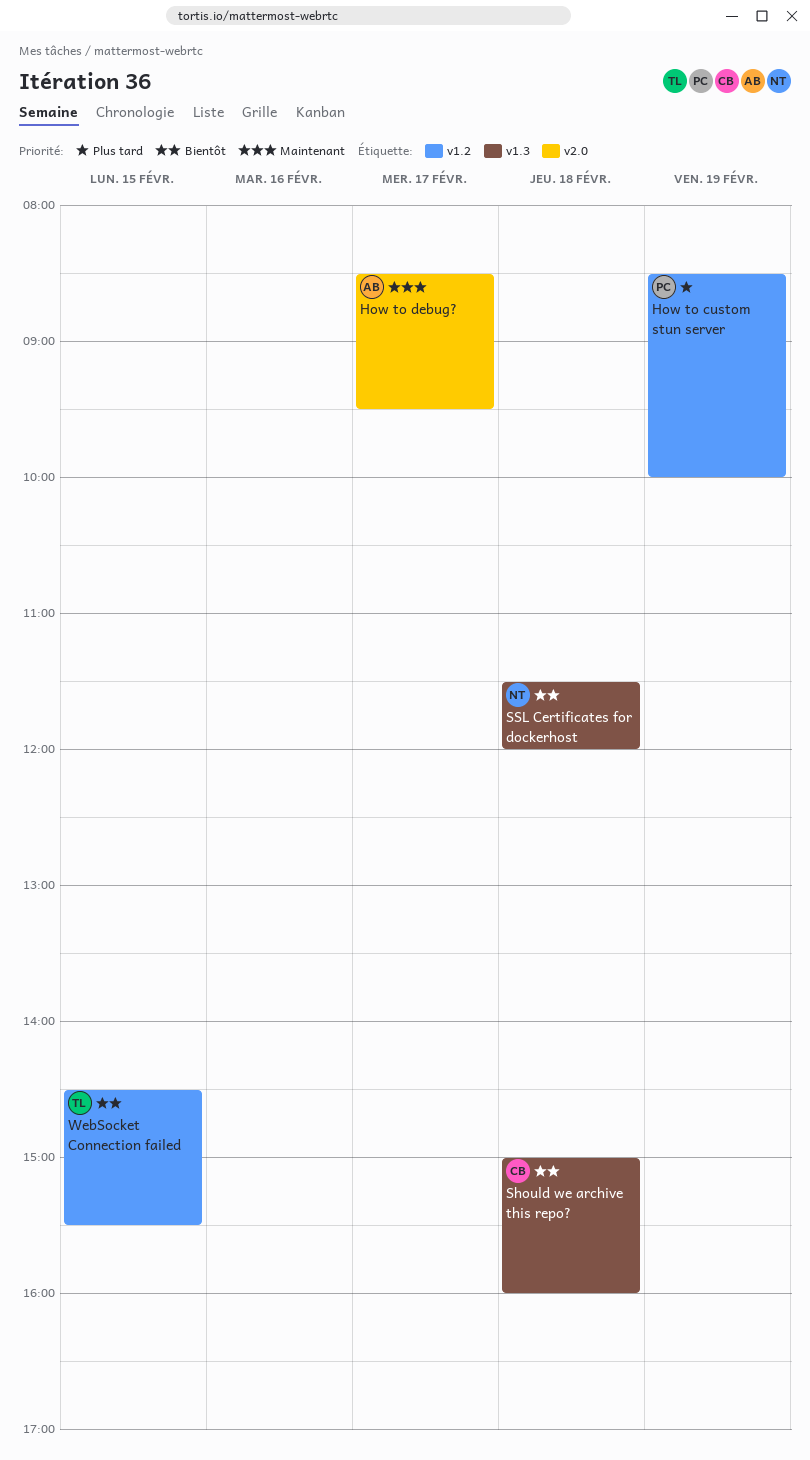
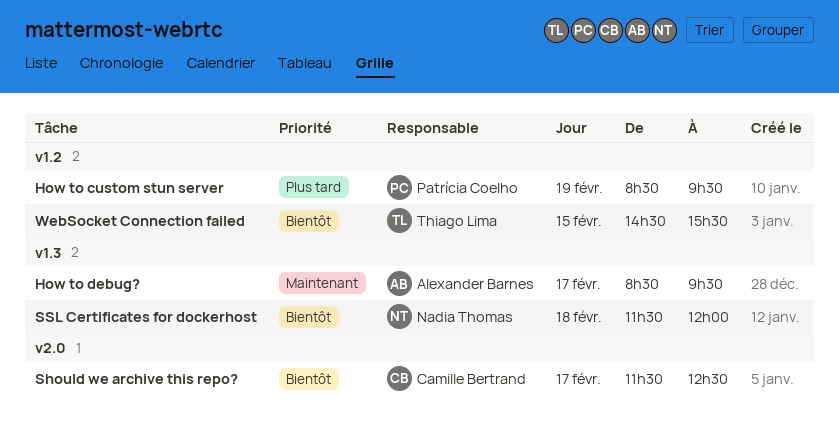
How to custom stun server, ends: 10:00 -> 09:30
How to debug?, label: v2.0 -> v1.3
Should we archive this repo?, label: v1.3 -> v2.0
Should we archive this repo?, day: Feb 18 -> Feb 17
Should we archive this repo?, begins: 15:00 -> 11:30
Should we archive this repo?, ends: 16:00 -> 12:30

